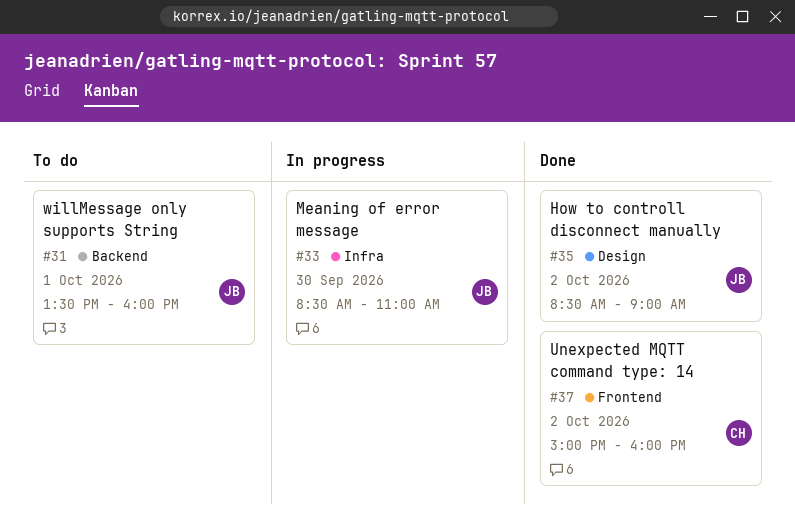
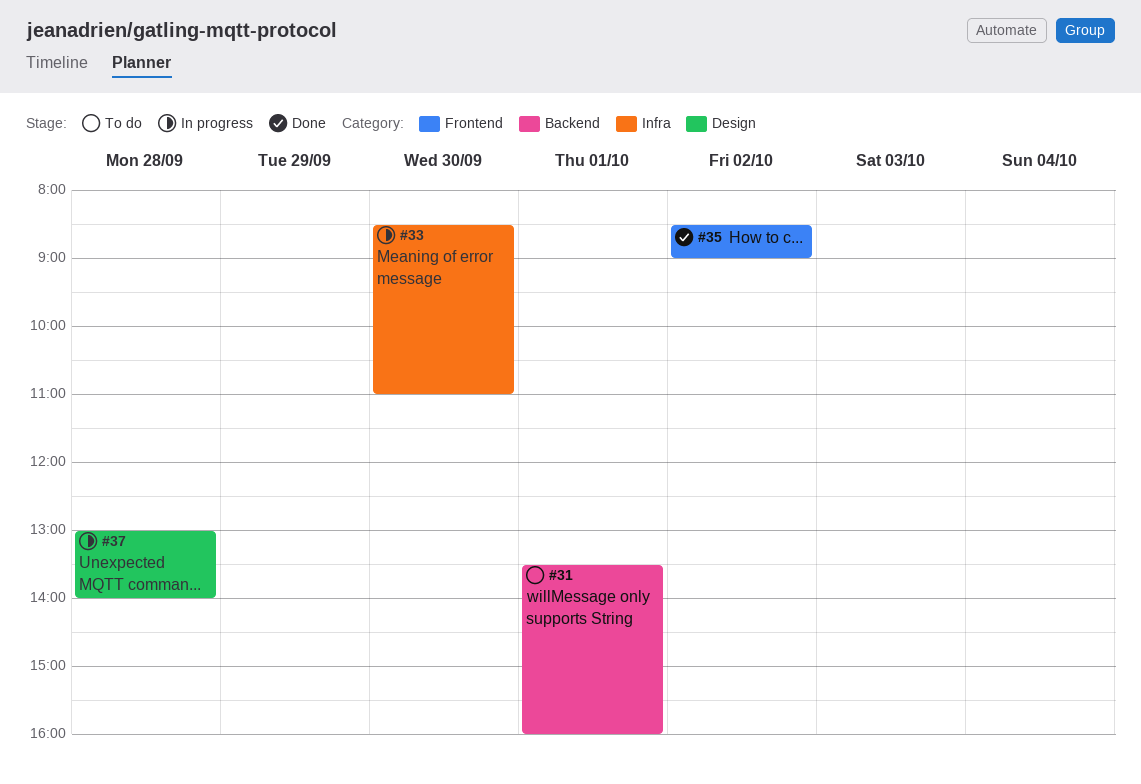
#35, label: Design -> Frontend
#37, status: Done -> In progress
#37, label: Frontend -> Design
#37, day: Oct 2 -> Sep 28
#37, begins: 15:00 -> 13:00
#37, ends: 16:00 -> 14:00

